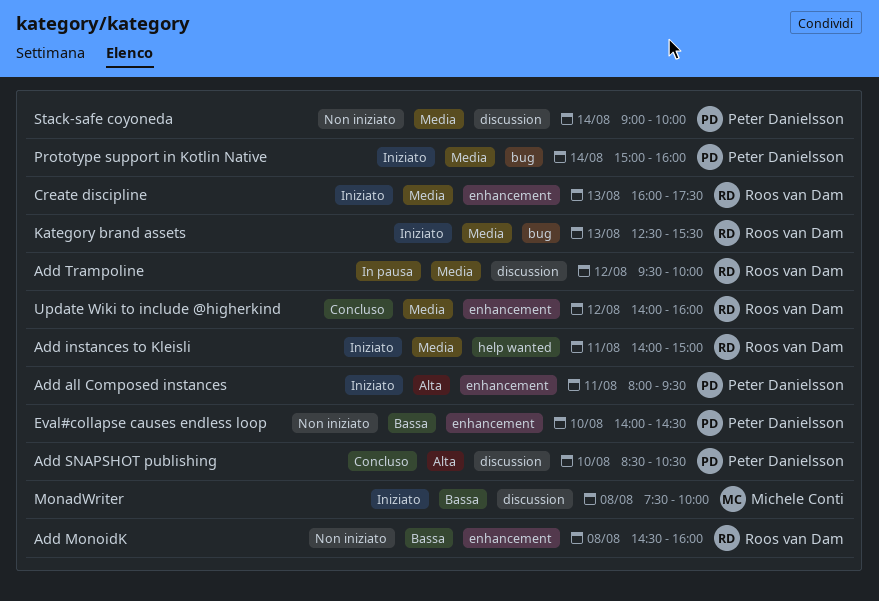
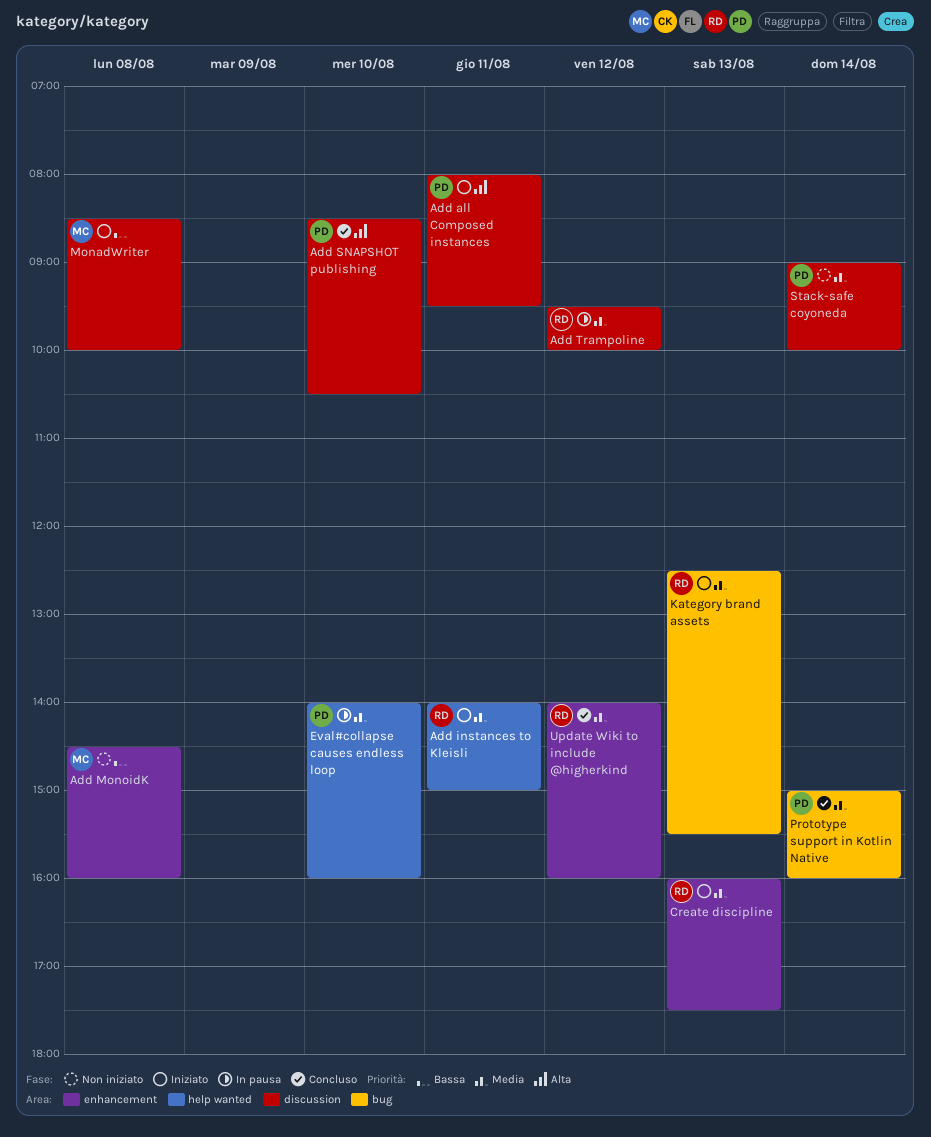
Add all Composed instances, label: enhancement -> discussion
Add MonoidK, owner: Roos van Dam -> Michele Conti
Eval#collapse causes endless loop, status: Non iniziato -> In pausa
Eval#collapse causes endless loop, priority: Bassa -> Media
Eval#collapse causes endless loop, label: enhancement -> help wanted
Eval#collapse causes endless loop, ends: 14:30 -> 16:00
MonadWriter, begins: 07:30 -> 08:30
Prototype support in Kotlin Native, status: Iniziato -> Concluso

